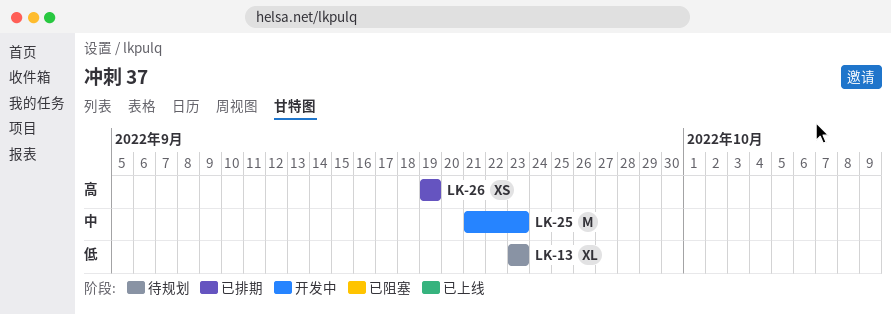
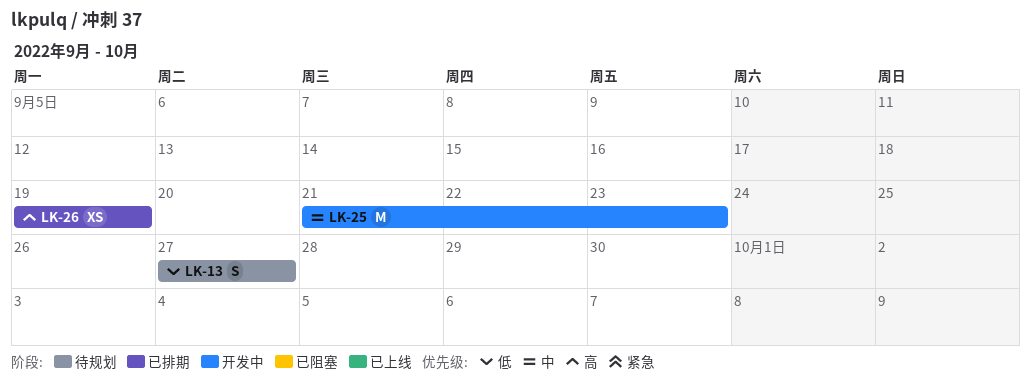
LK-13, estimate: XL -> S
LK-13, start: Sep 23 -> Sep 27
LK-13, due: Sep 23 -> Sep 27

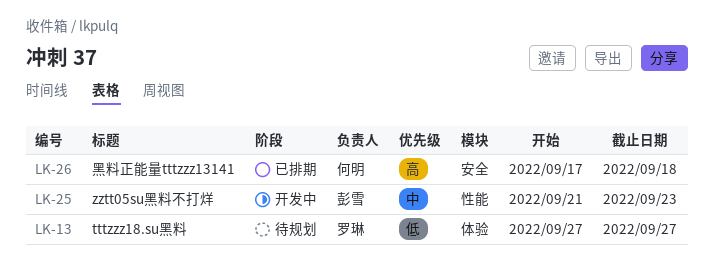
LK-26, start: Sep 19 -> Sep 17
LK-26, due: Sep 19 -> Sep 18

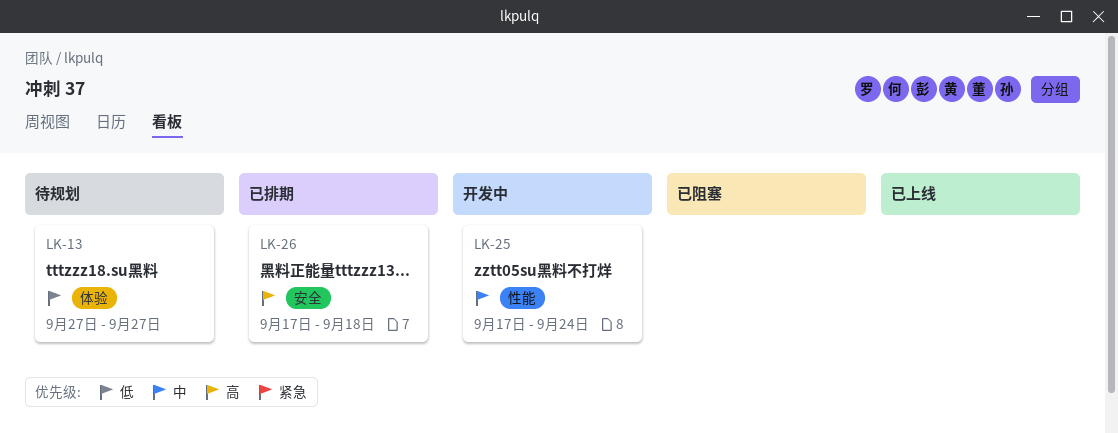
LK-25, start: Sep 21 -> Sep 17
LK-25, due: Sep 23 -> Sep 24

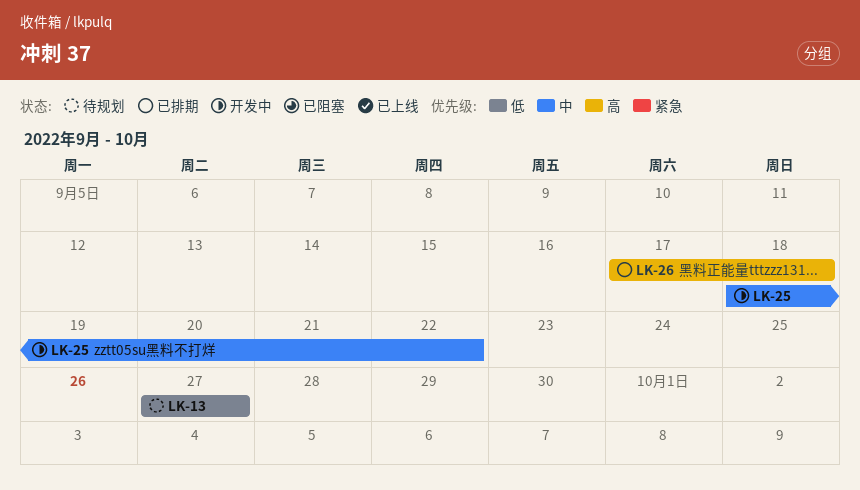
LK-25, start: Sep 17 -> Sep 18
LK-25, due: Sep 24 -> Sep 22

